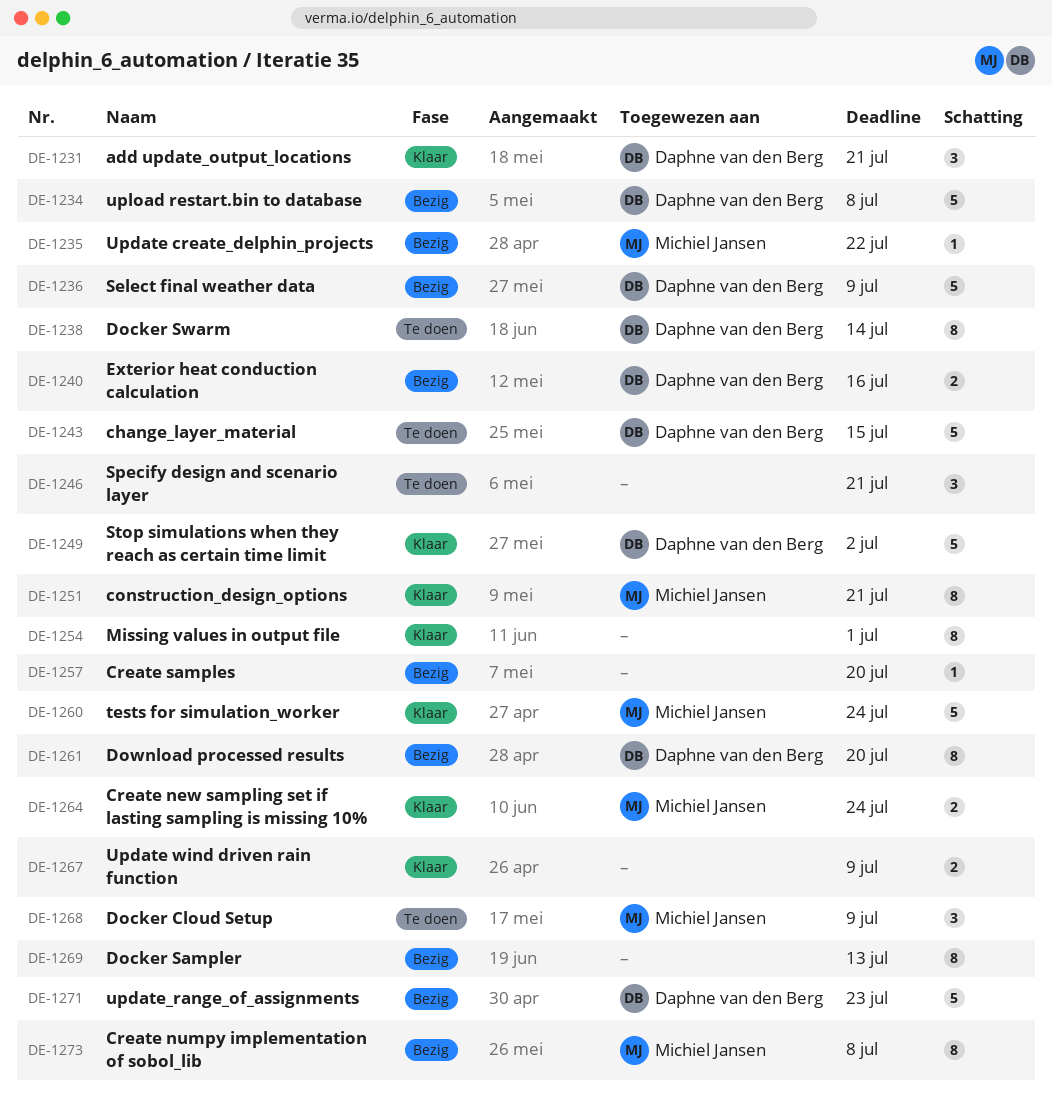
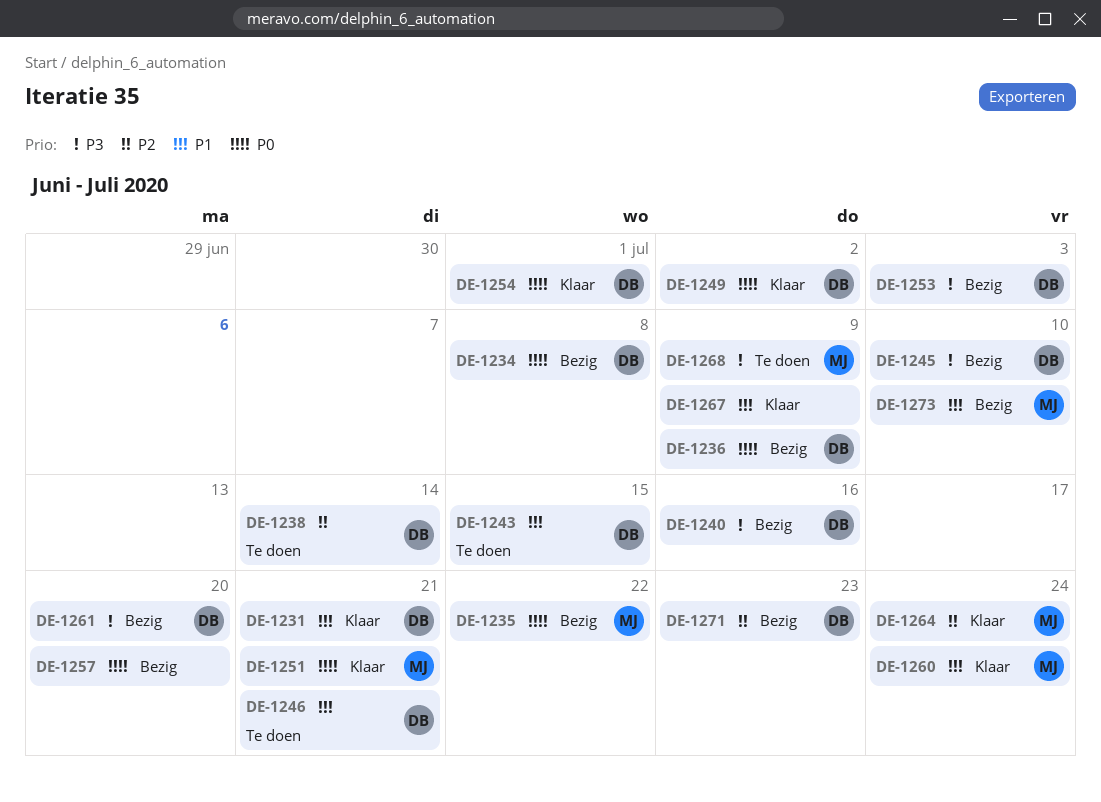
DE-1245: none -> present
DE-1246, owner: none -> Daphne van den Berg
DE-1253: none -> present
DE-1254, owner: none -> Daphne van den Berg
DE-1269: present -> none
DE-1273, due: Jul 8 -> Jul 10

